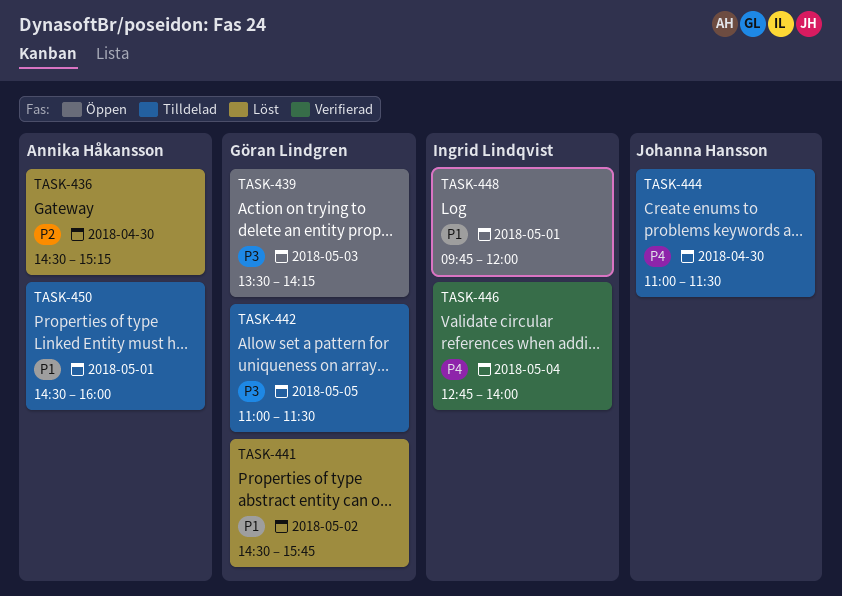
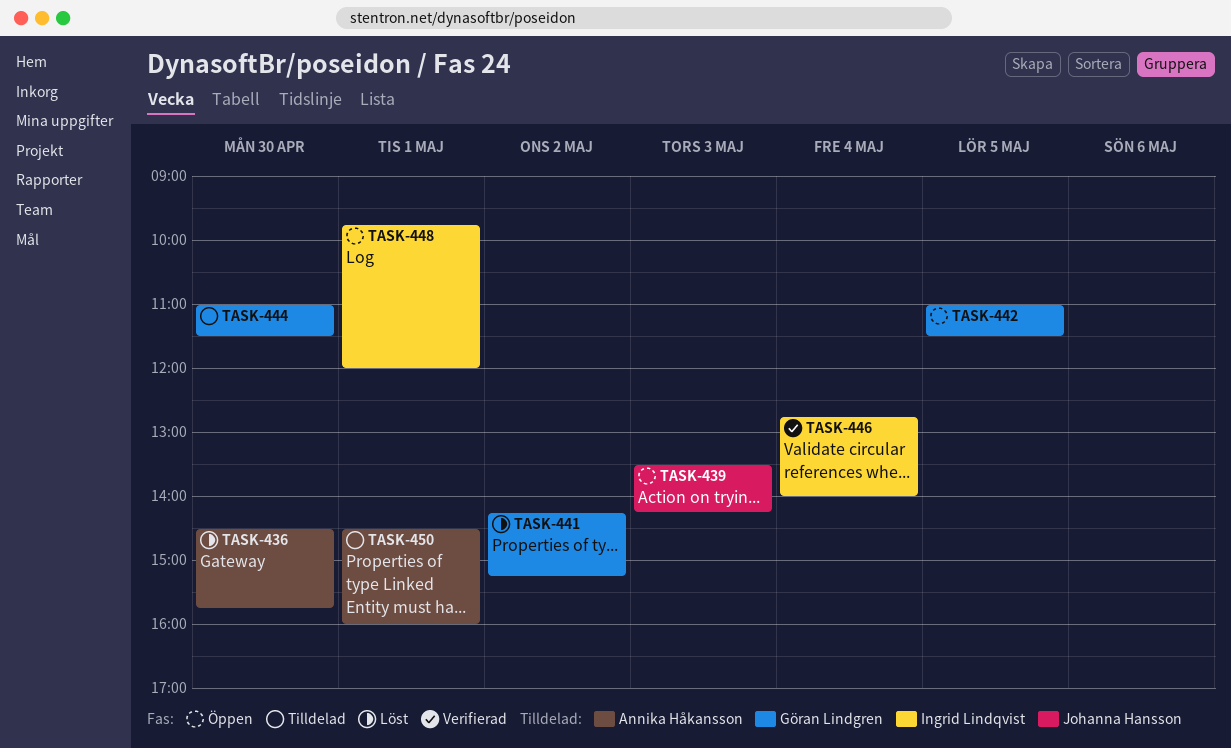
TASK-436, ends: 15:15 -> 15:45
TASK-439, owner: Göran Lindgren -> Johanna Hansson
TASK-441, begins: 14:30 -> 14:15
TASK-441, ends: 15:45 -> 15:15
TASK-442, status: Tilldelad -> Öppen
TASK-444, owner: Johanna Hansson -> Göran Lindgren

